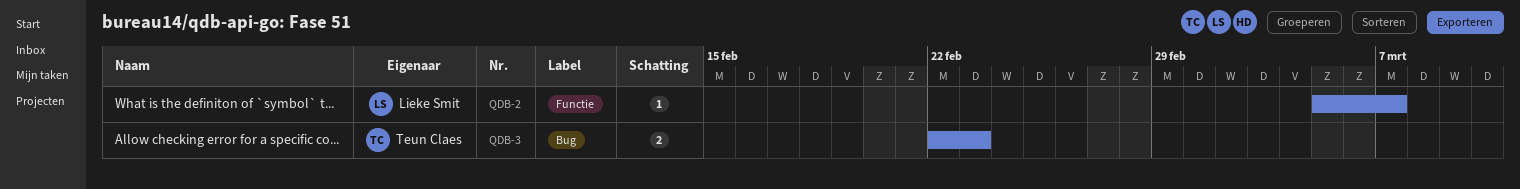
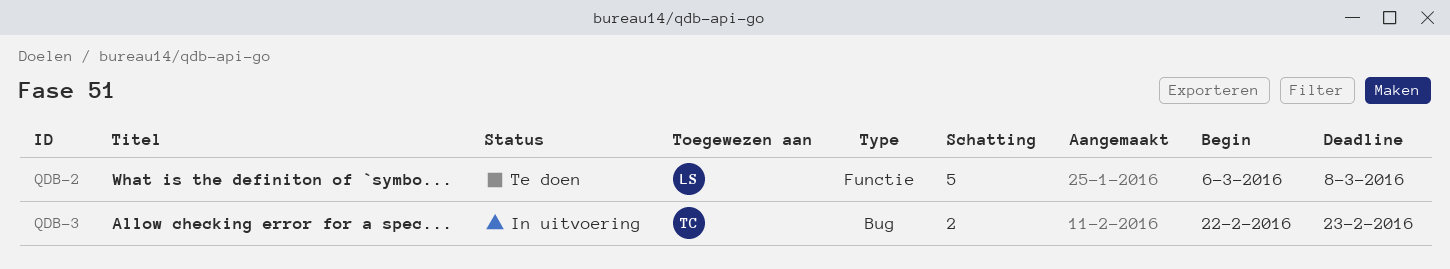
QDB-2, estimate: 1 -> 5
QDB-2, start: Mar 5 -> Mar 6
QDB-2, due: Mar 7 -> Mar 8

